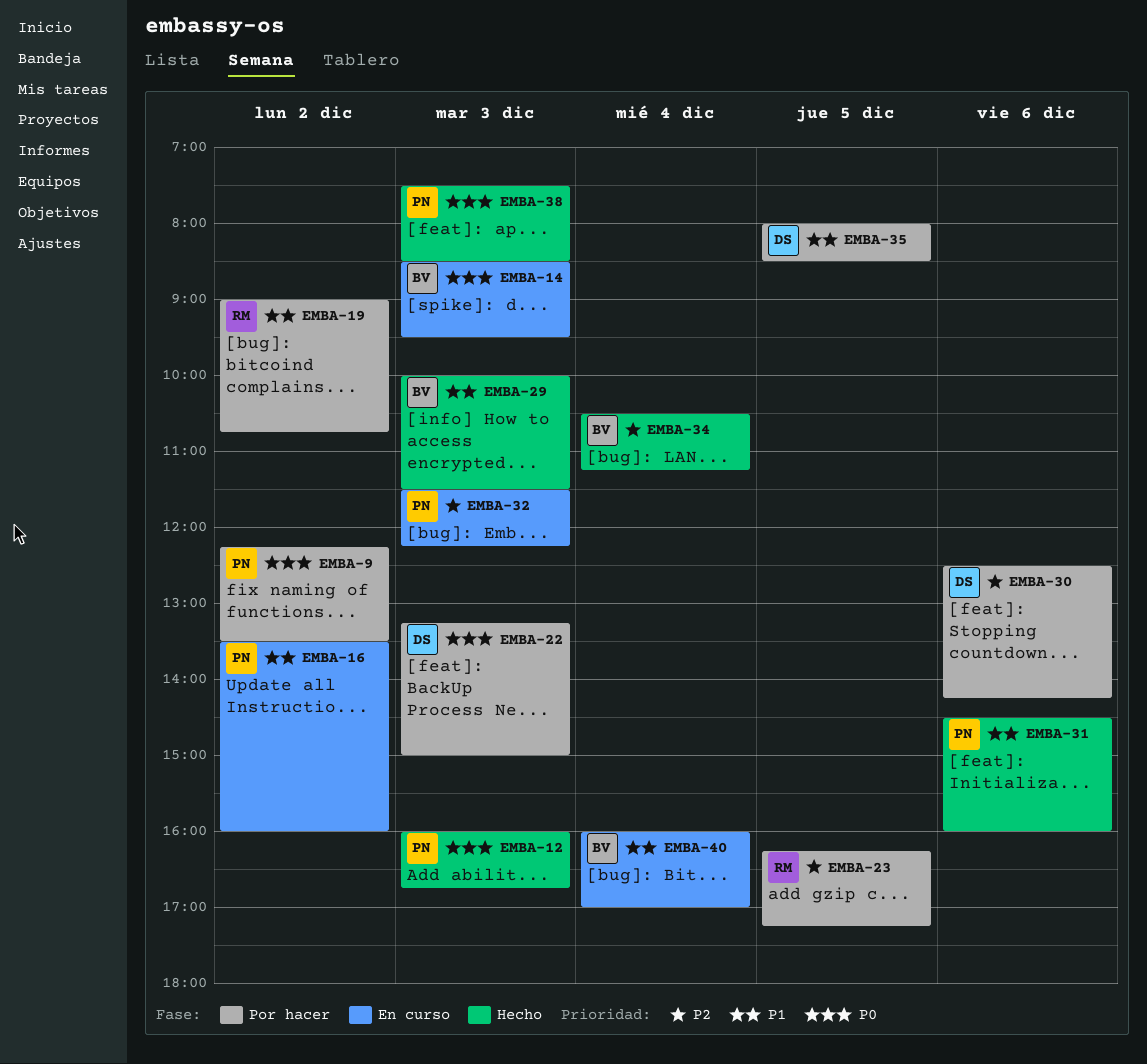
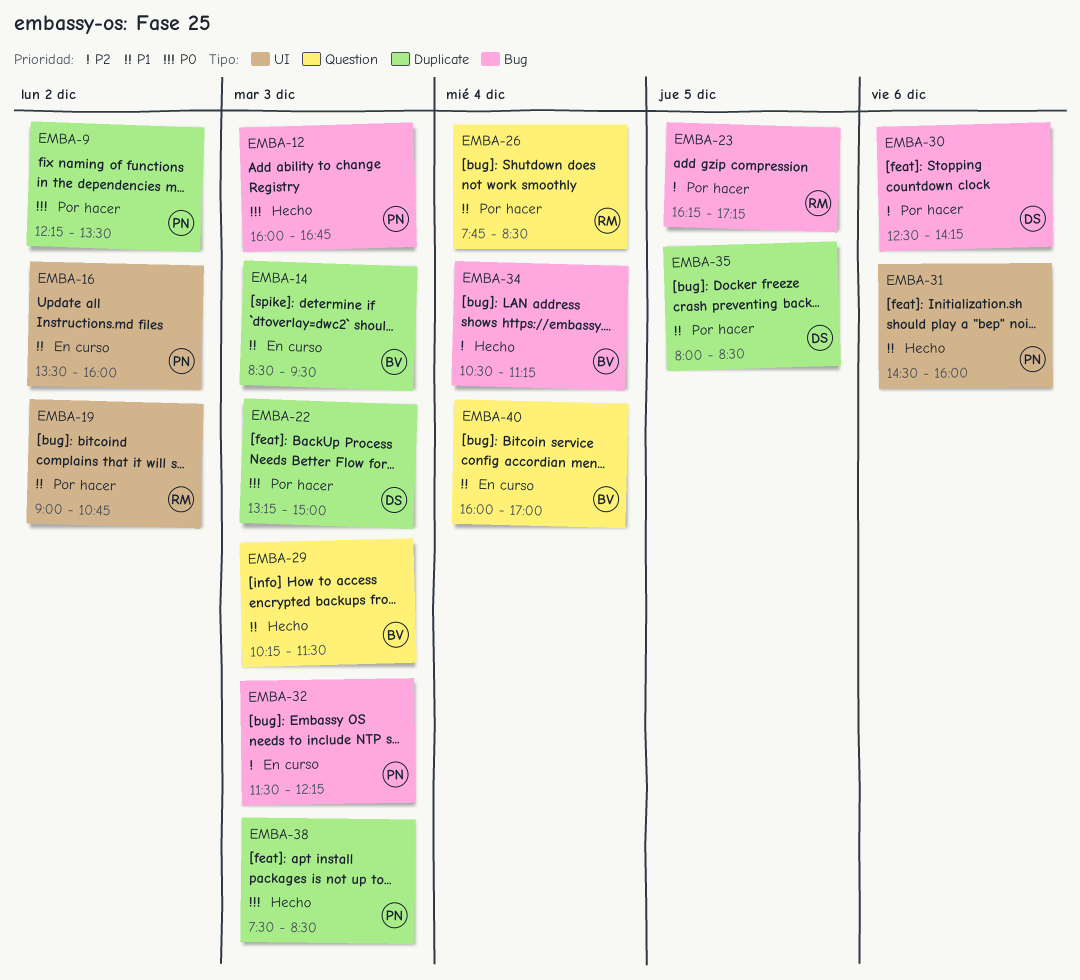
EMBA-14, priority: P0 -> P1
EMBA-26: none -> present
EMBA-29, begins: 10:00 -> 10:15

